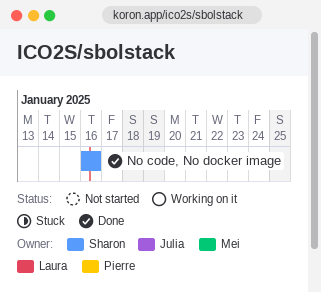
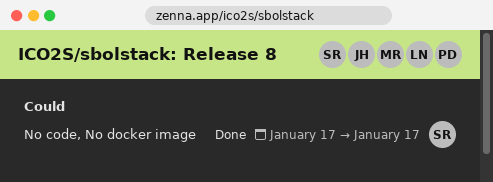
No code, No docker image, start: Jan 16 -> Jan 17
No code, No docker image, due: Jan 16 -> Jan 17

